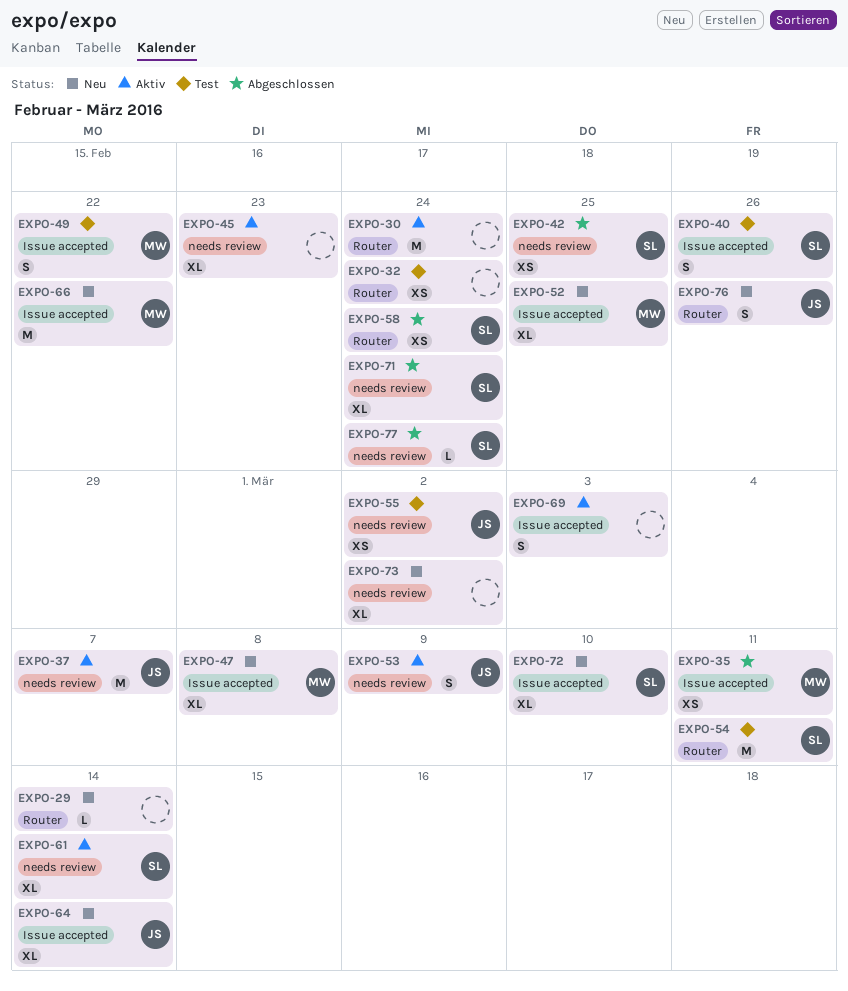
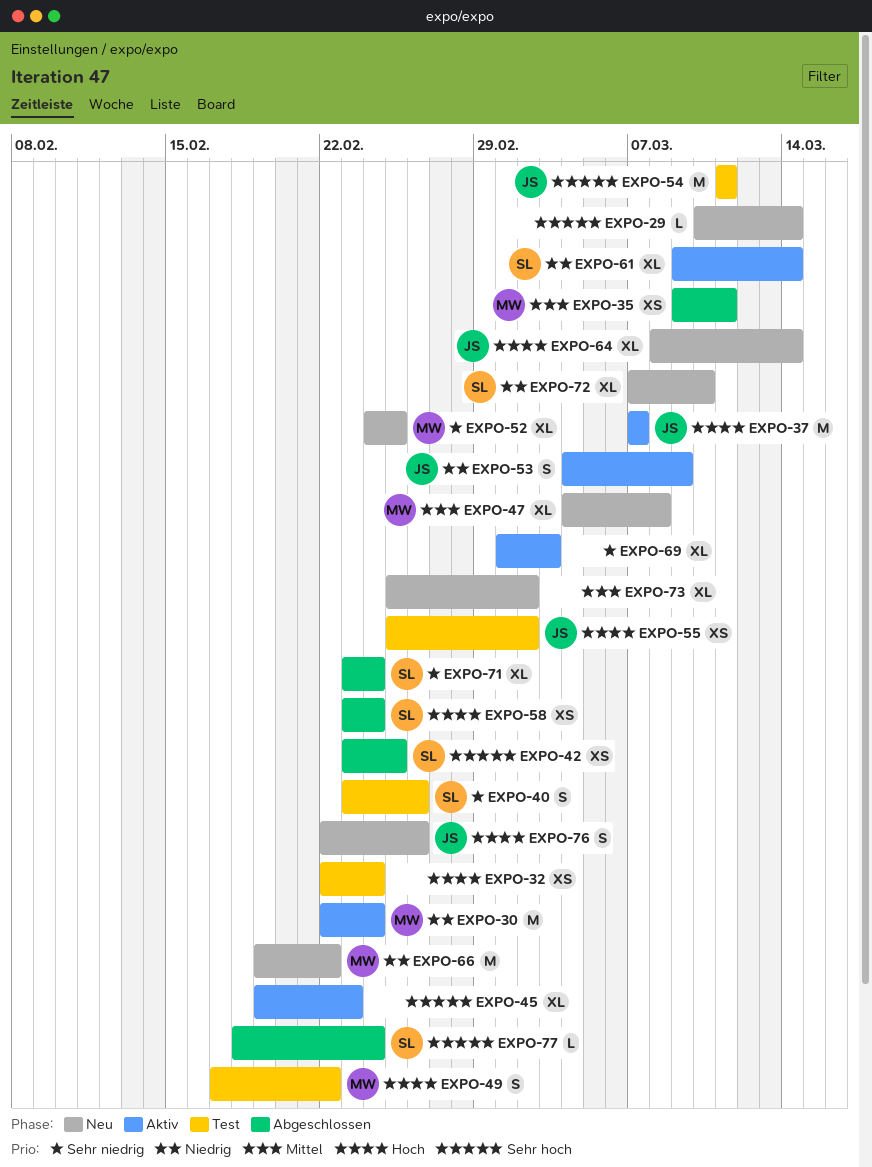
EXPO-30, owner: none -> MW
EXPO-54, owner: SL -> JS
EXPO-69, estimate: S -> XL

